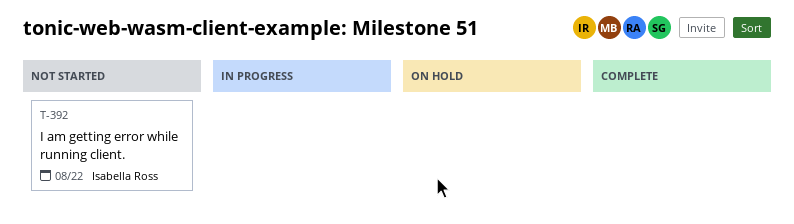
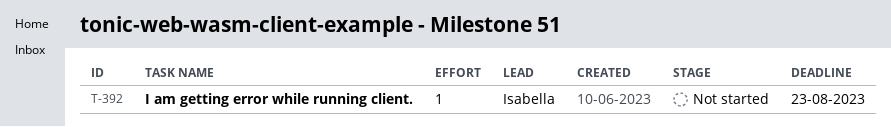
T-392, due: Aug 22 -> Aug 23

